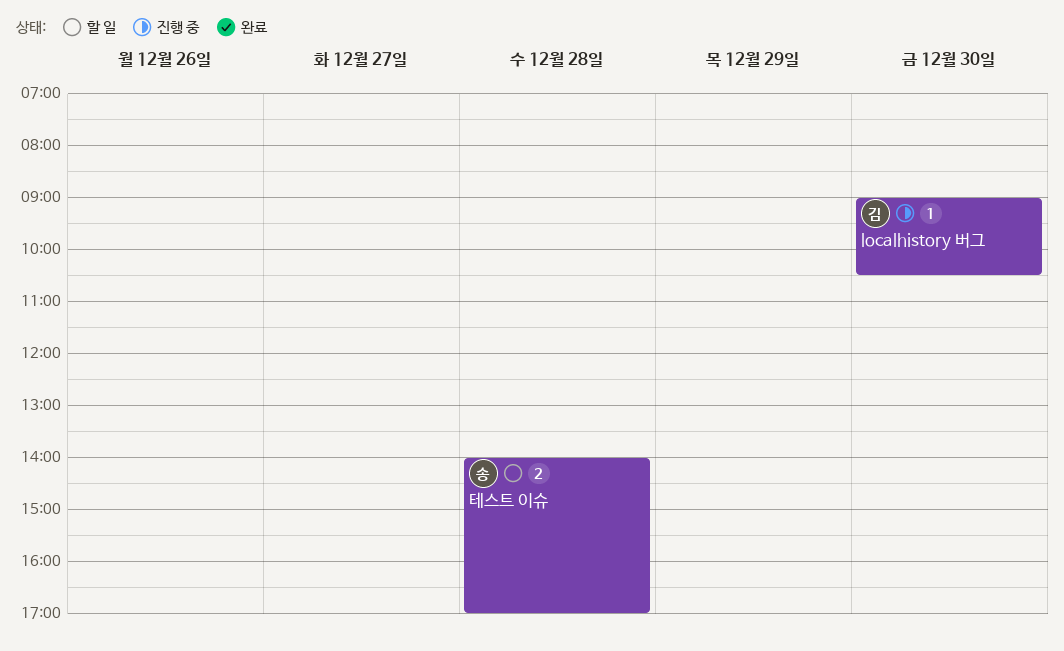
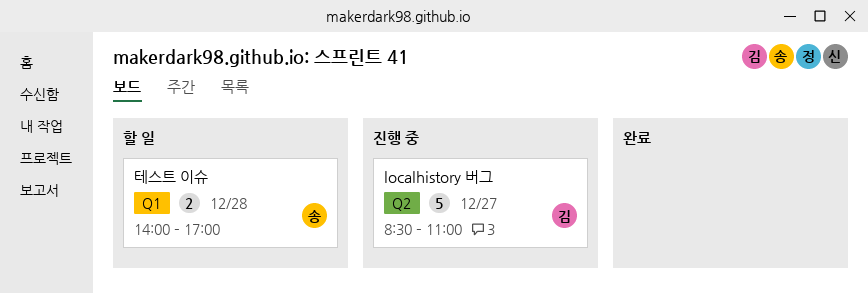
localhistory 버그, estimate: 1 -> 5
localhistory 버그, day: Dec 30 -> Dec 27
localhistory 버그, begins: 09:00 -> 08:30
localhistory 버그, ends: 10:30 -> 11:00

